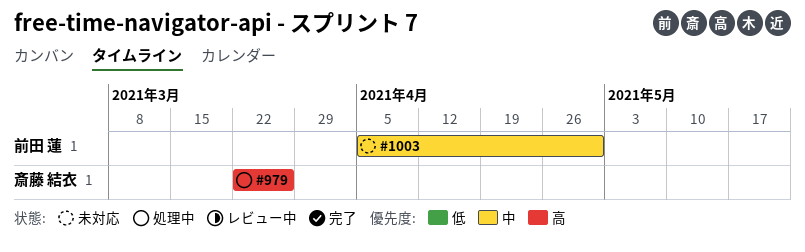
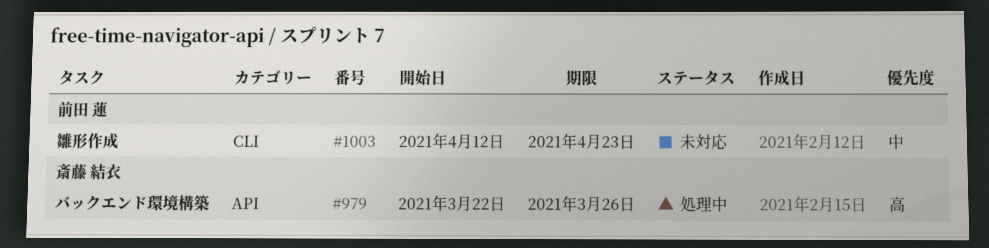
#1003, start: Apr 5 -> Apr 12
#1003, due: Apr 30 -> Apr 23

